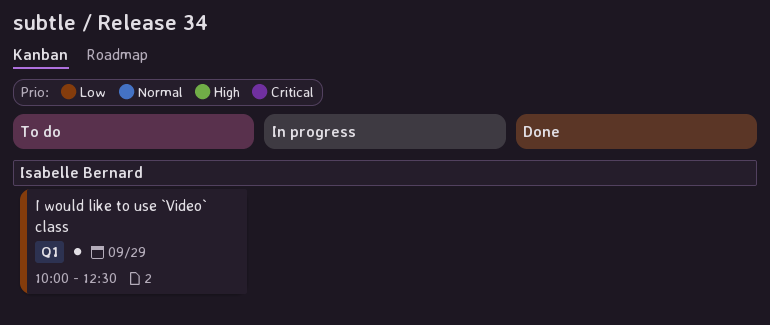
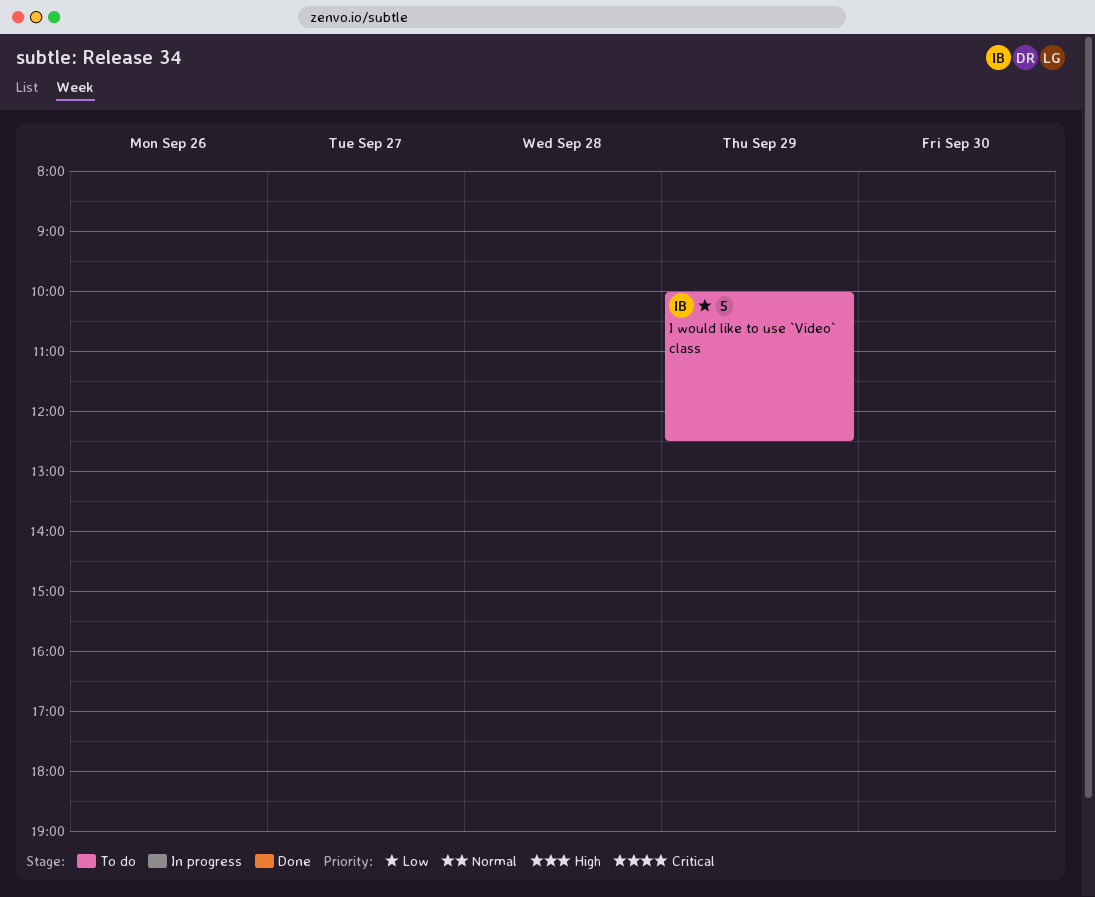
I would like to use `Video` class, estimate: 1 -> 5

